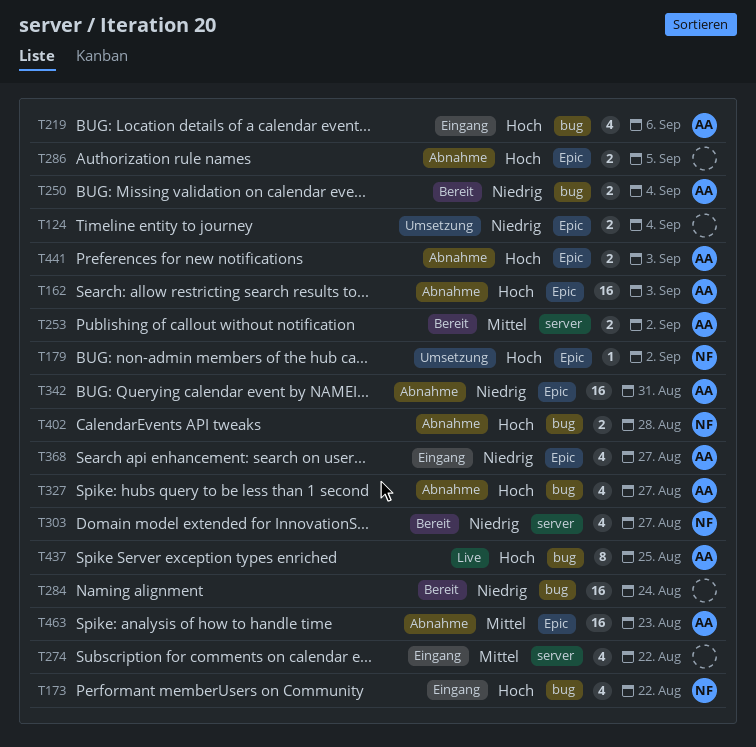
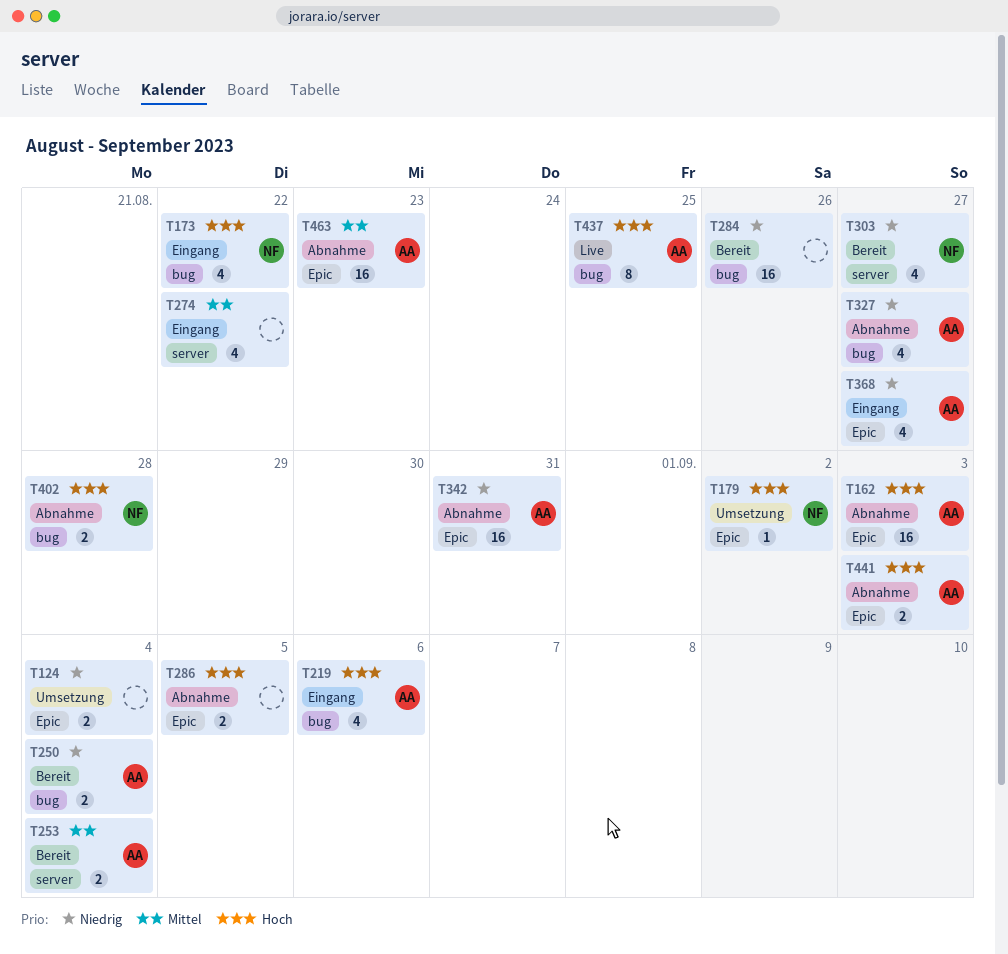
T253, due: Sep 2 -> Sep 4
T284, due: Aug 24 -> Aug 26
T327, priority: Hoch -> Niedrig

